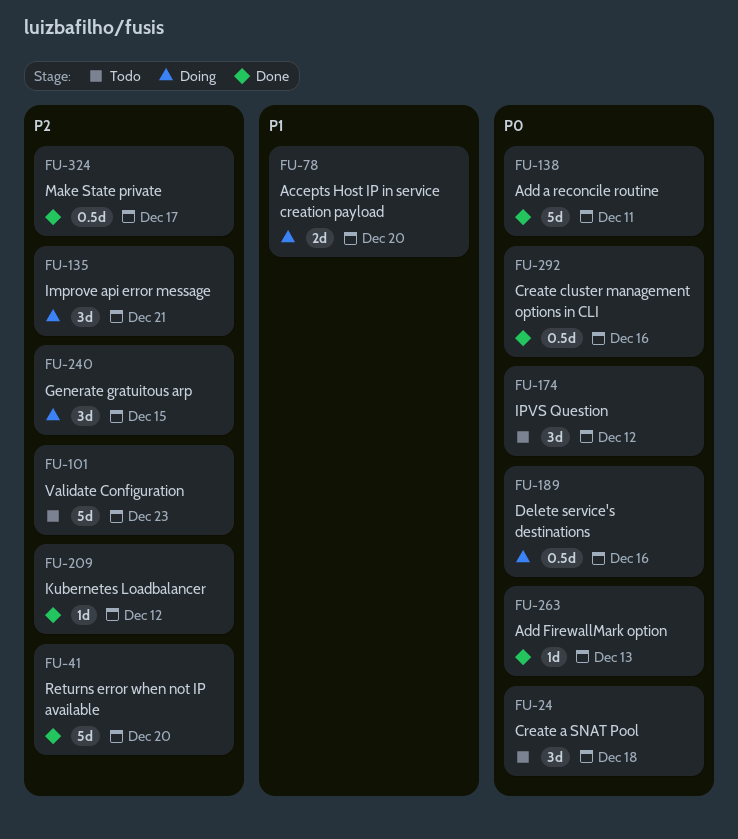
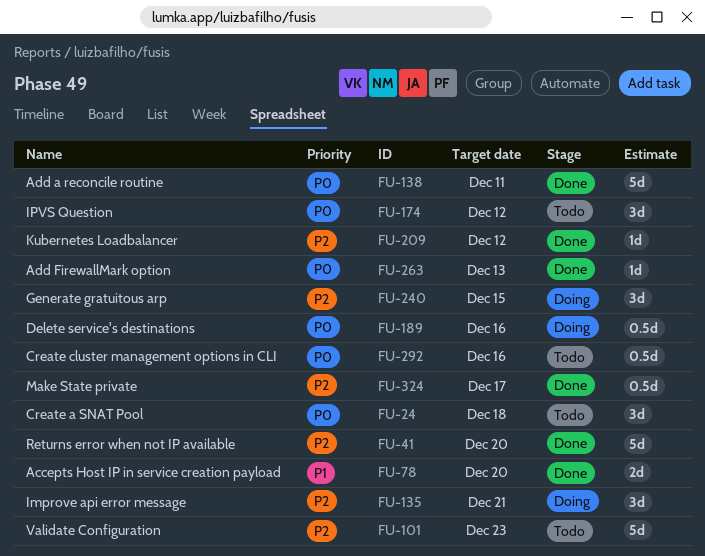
FU-78, status: Doing -> Done
FU-292, status: Done -> Todo

